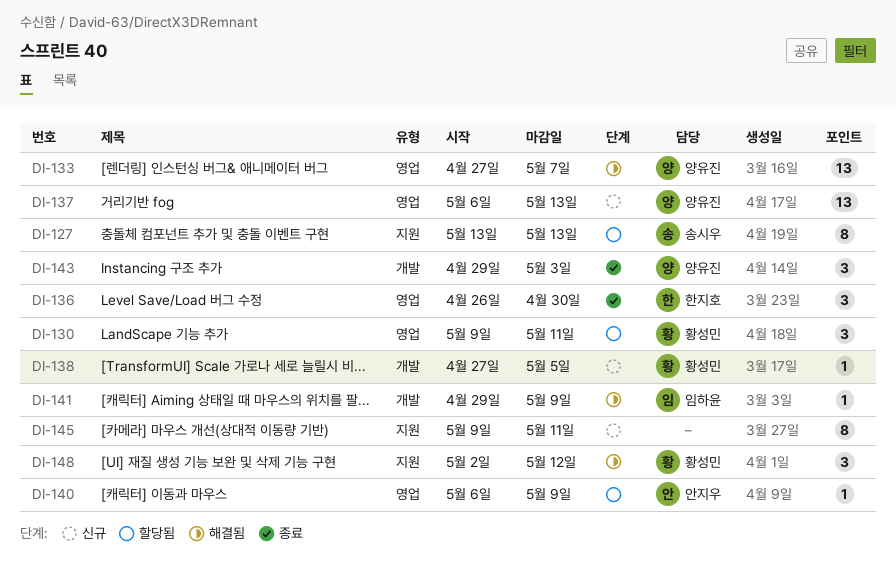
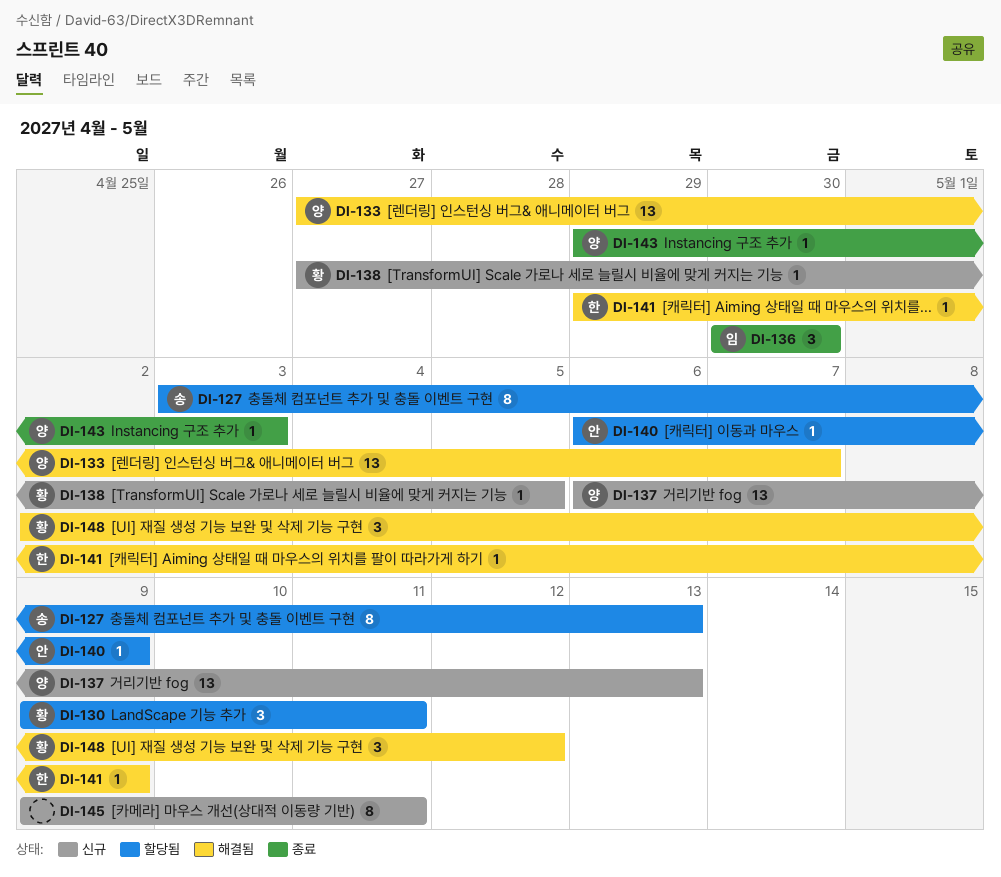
DI-127, start: May 13 -> May 3
DI-136, owner: 한지호 -> 임하윤
DI-136, start: Apr 26 -> Apr 30
DI-141, owner: 임하윤 -> 한지호
DI-143, estimate: 3 -> 1

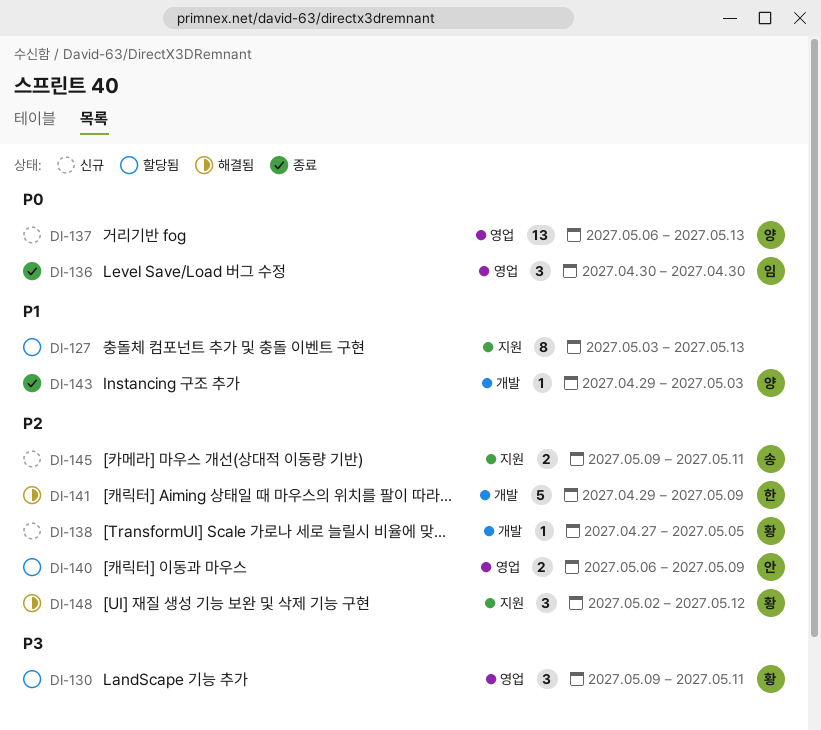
DI-127, owner: 송 -> none
DI-133: present -> none
DI-140, estimate: 1 -> 2
DI-141, estimate: 1 -> 5
DI-145, owner: none -> 송
DI-145, estimate: 8 -> 2

